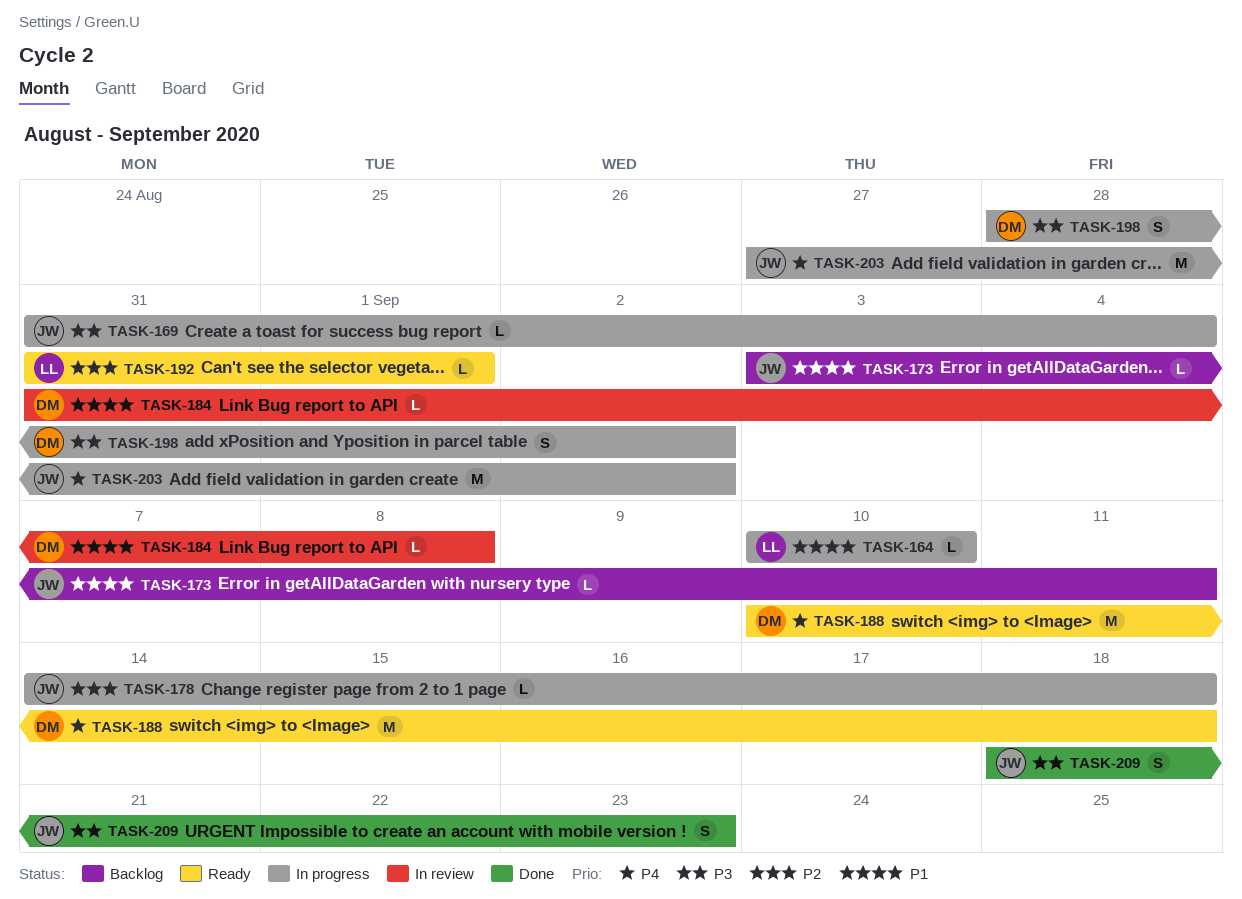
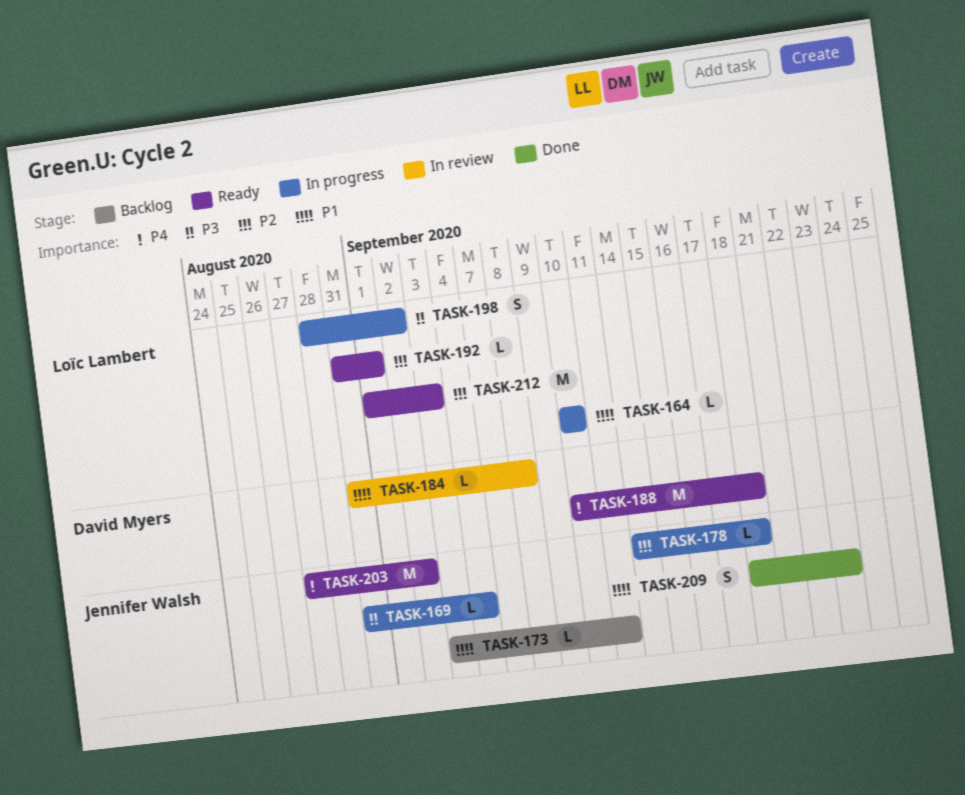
TASK-198, owner: David Myers -> Loïc Lambert
TASK-203, status: In progress -> Ready
TASK-209, priority: P3 -> P1
TASK-212: none -> present

